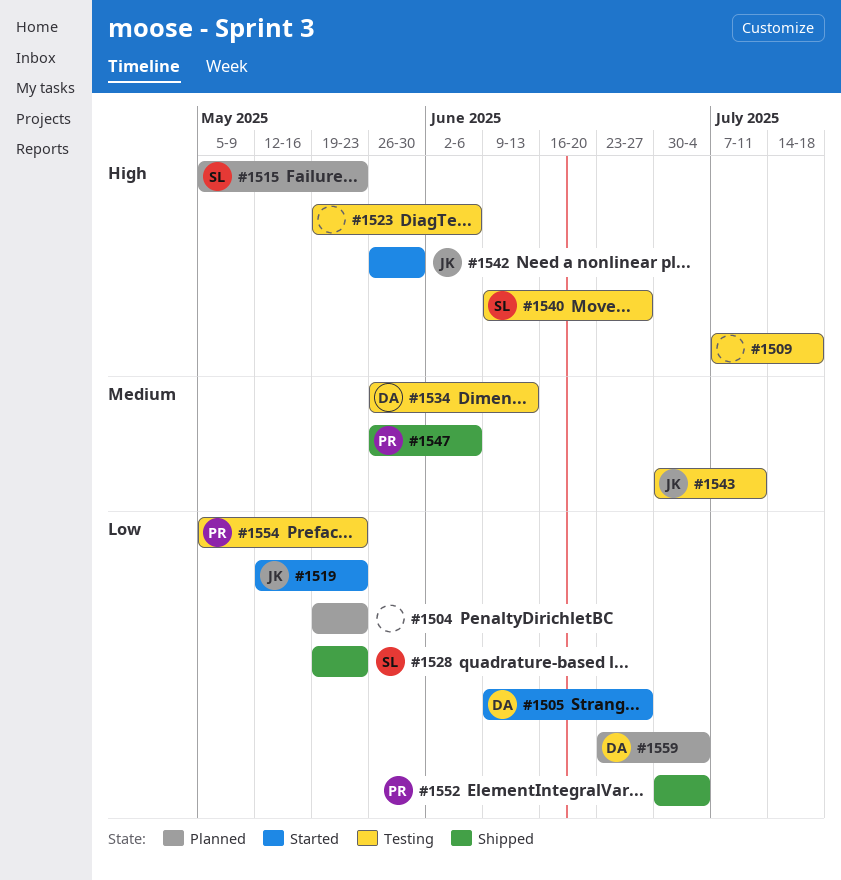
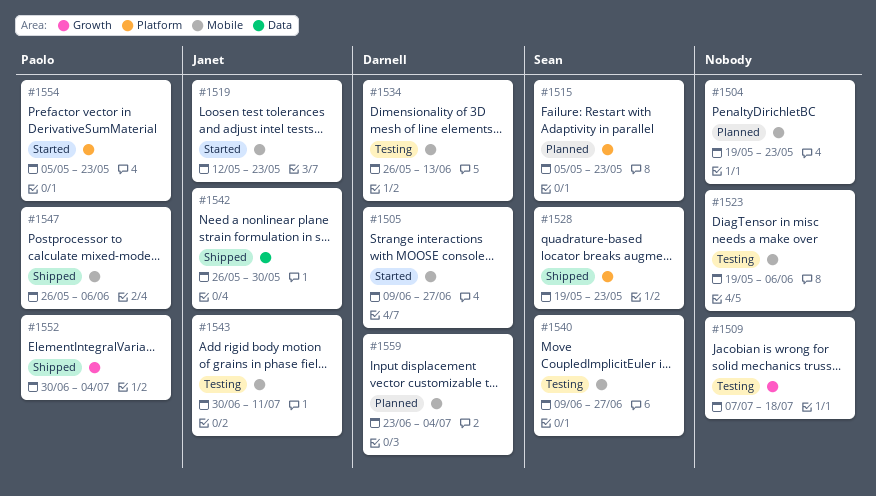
#1542, status: Started -> Shipped
#1554, status: Testing -> Started

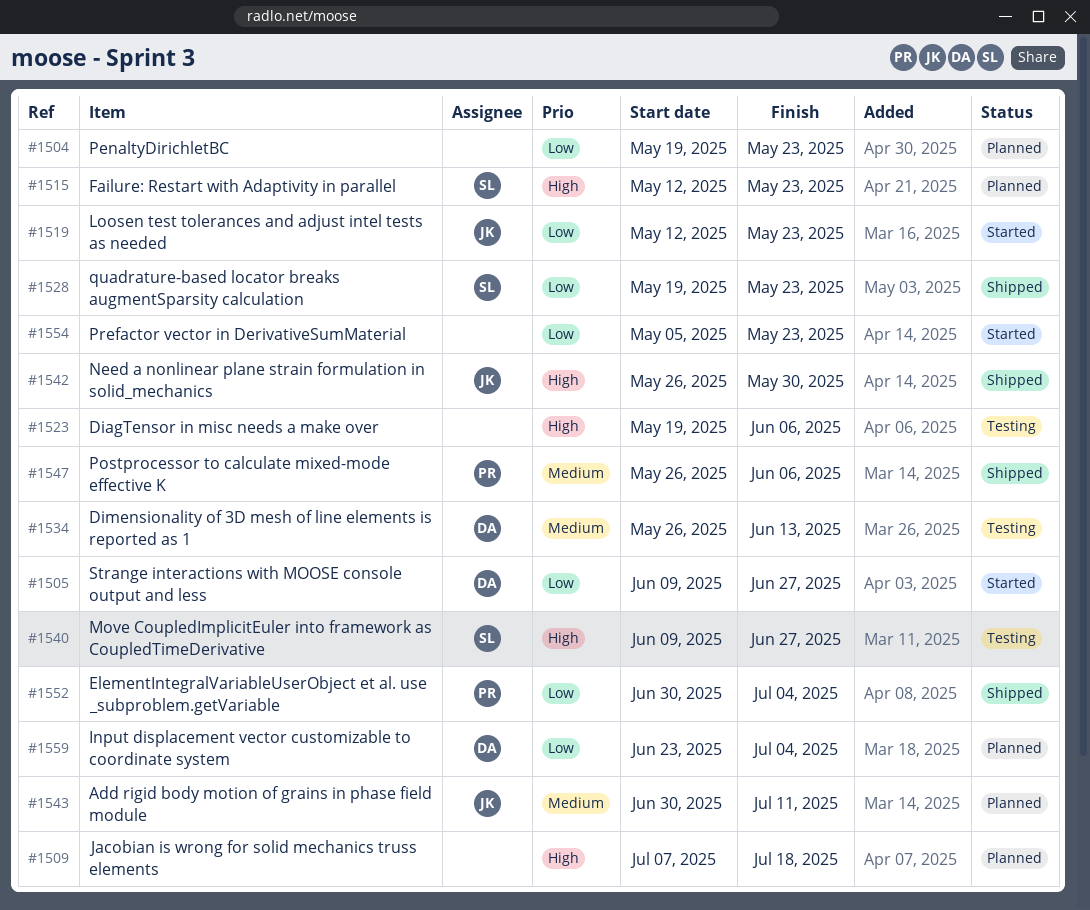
#1509, status: Testing -> Planned
#1515, start: May 5 -> May 12
#1543, status: Testing -> Planned
#1554, owner: Paolo -> none

